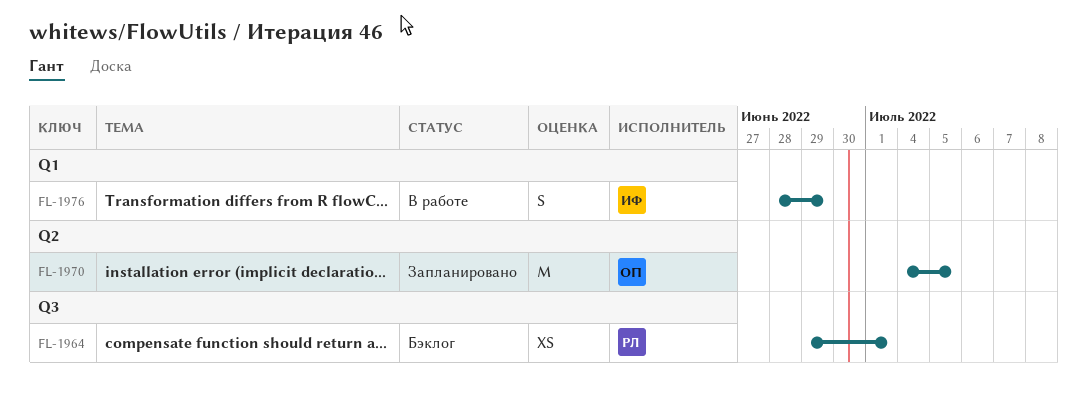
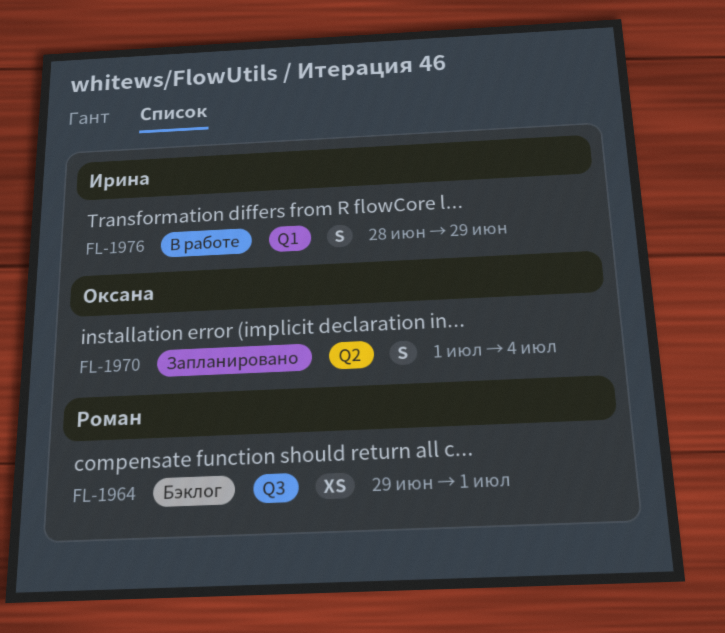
FL-1970, estimate: M -> S
FL-1970, start: Jul 4 -> Jul 1
FL-1970, due: Jul 5 -> Jul 4

